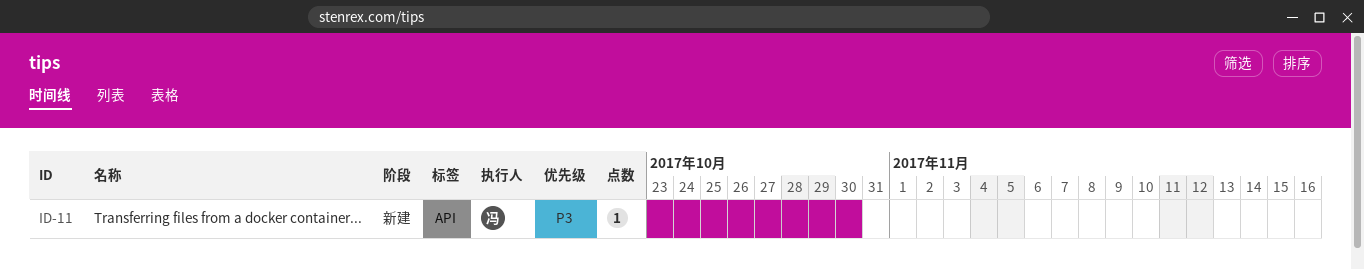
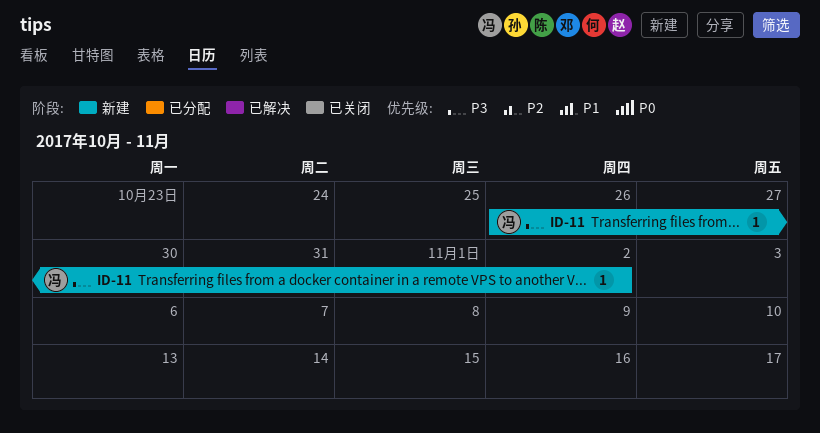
ID-11, start: Oct 23 -> Oct 26
ID-11, due: Oct 30 -> Nov 2

